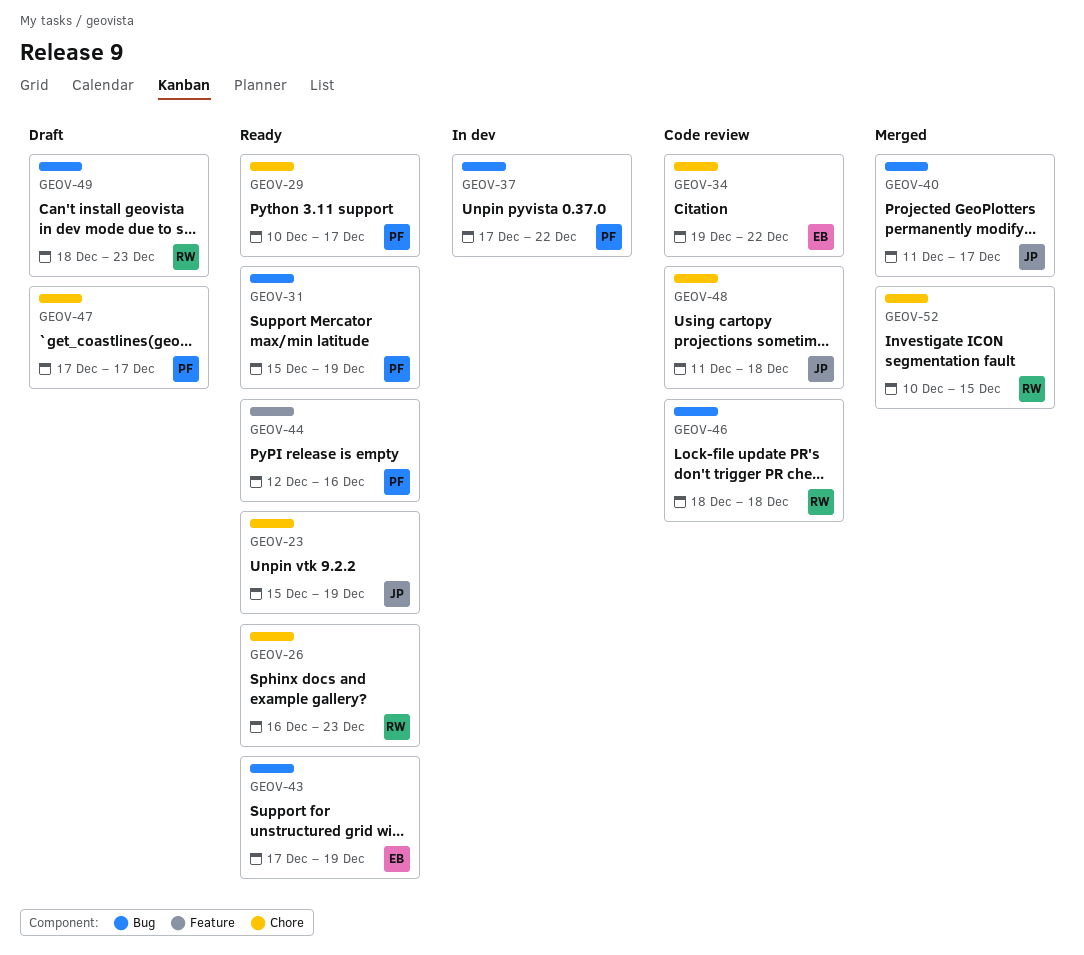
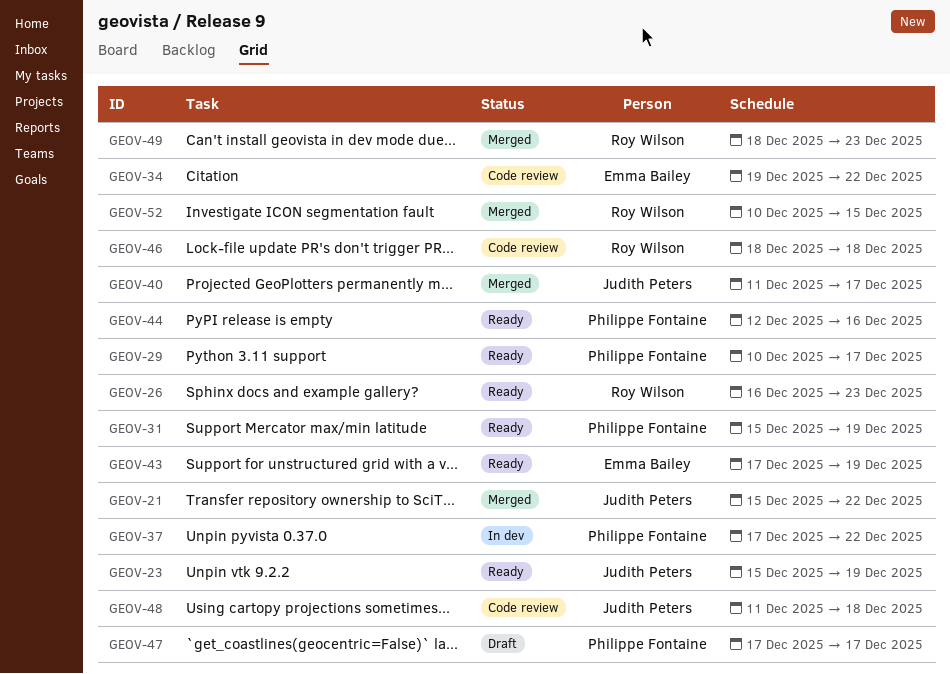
GEOV-21: none -> present
GEOV-49, status: Draft -> Merged

